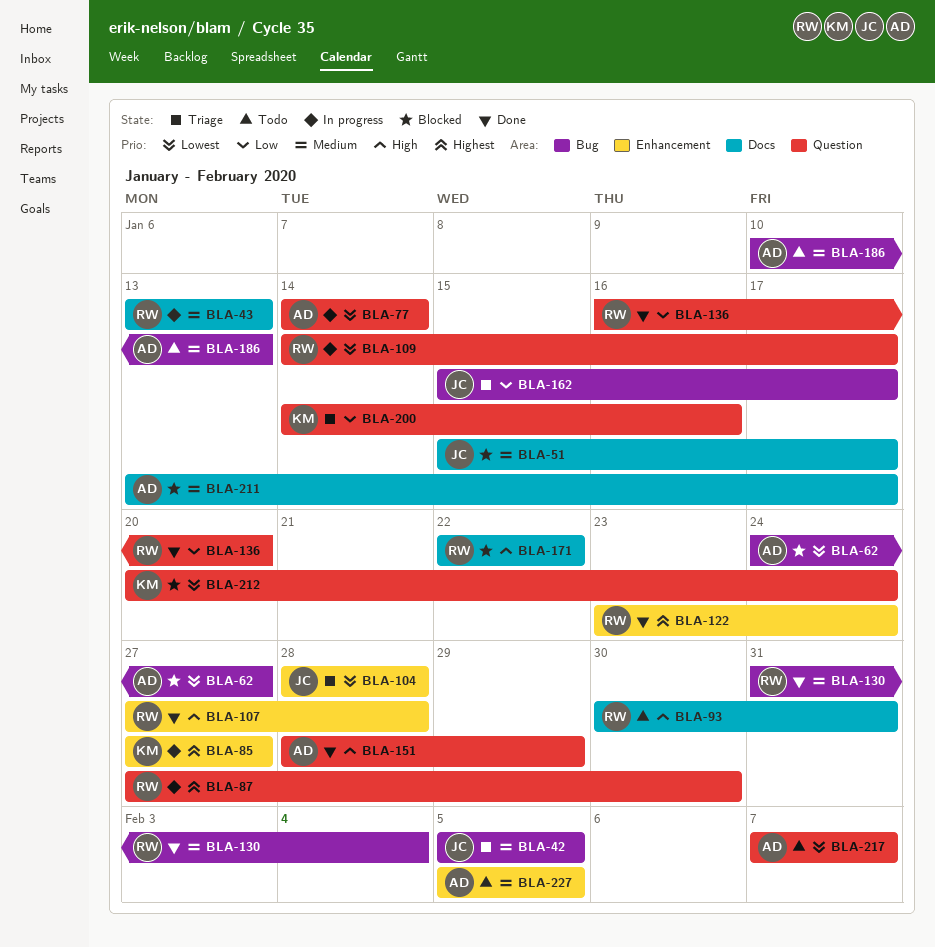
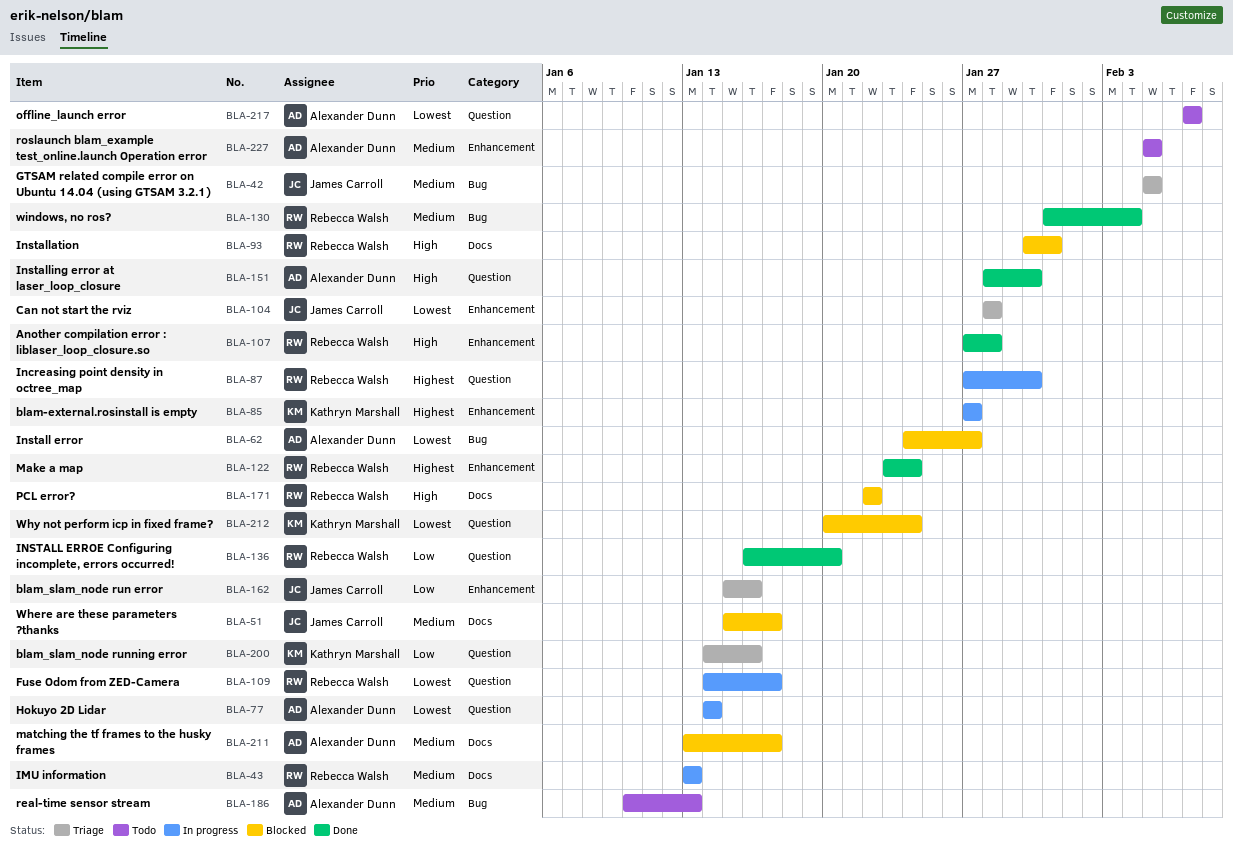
BLA-93, status: Todo -> Blocked
BLA-151, due: Jan 29 -> Jan 30
BLA-162, label: Bug -> Enhancement
BLA-162, due: Jan 17 -> Jan 16

